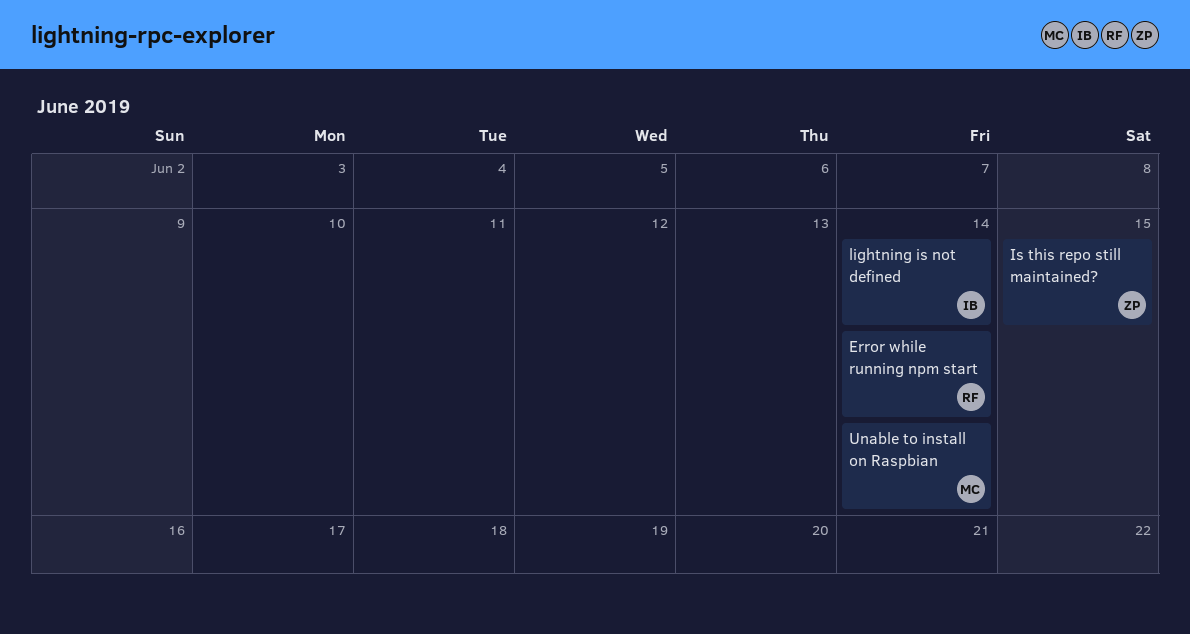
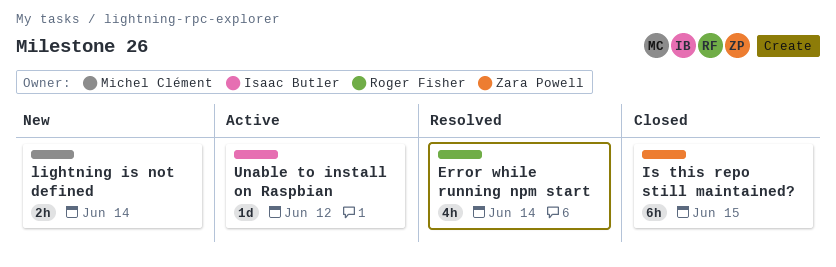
lightning is not defined, owner: Isaac Butler -> Michel Clément
Unable to install on Raspbian, owner: Michel Clément -> Isaac Butler
Unable to install on Raspbian, due: Jun 14 -> Jun 12

